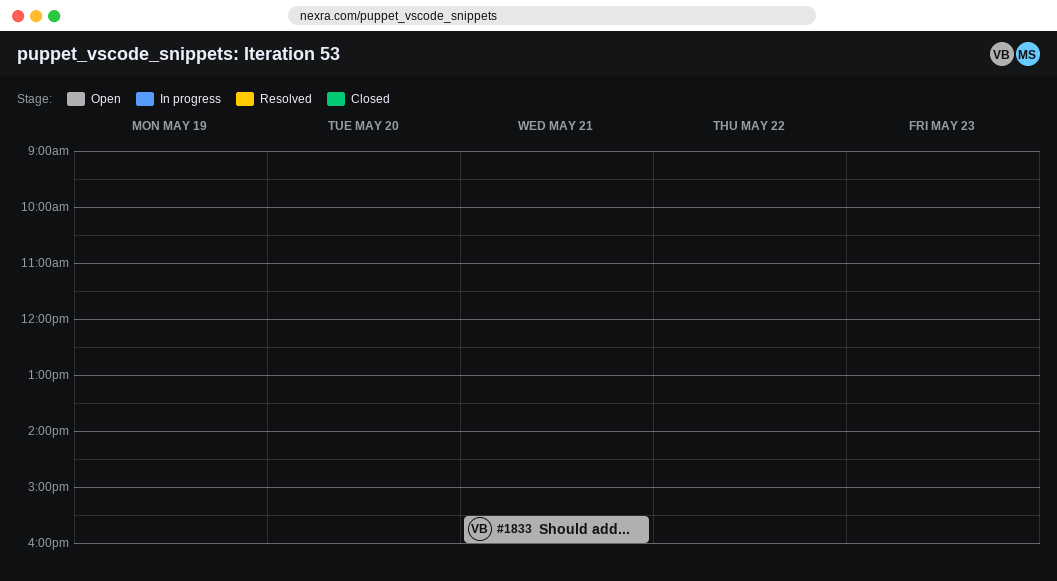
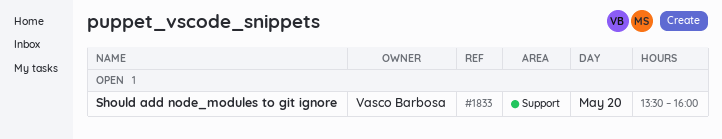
#1833, day: May 21 -> May 20
#1833, begins: 15:30 -> 13:30

